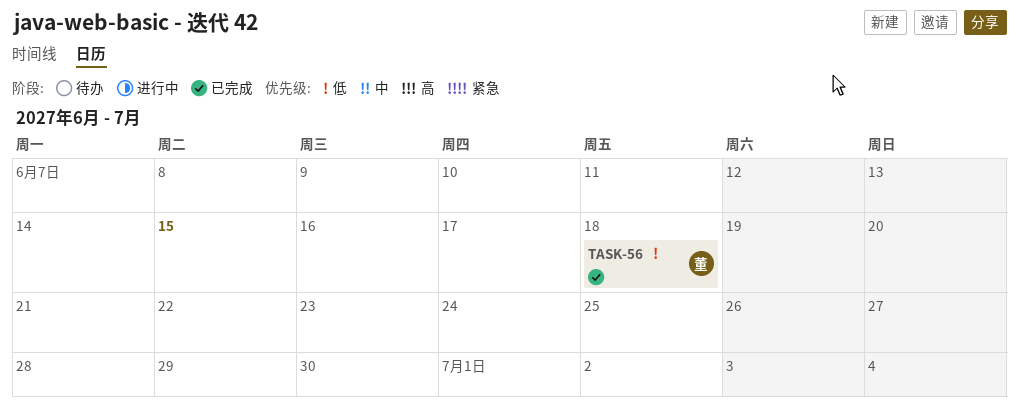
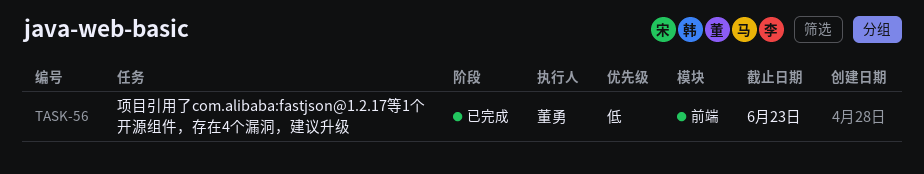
TASK-56, due: Jun 18 -> Jun 23

